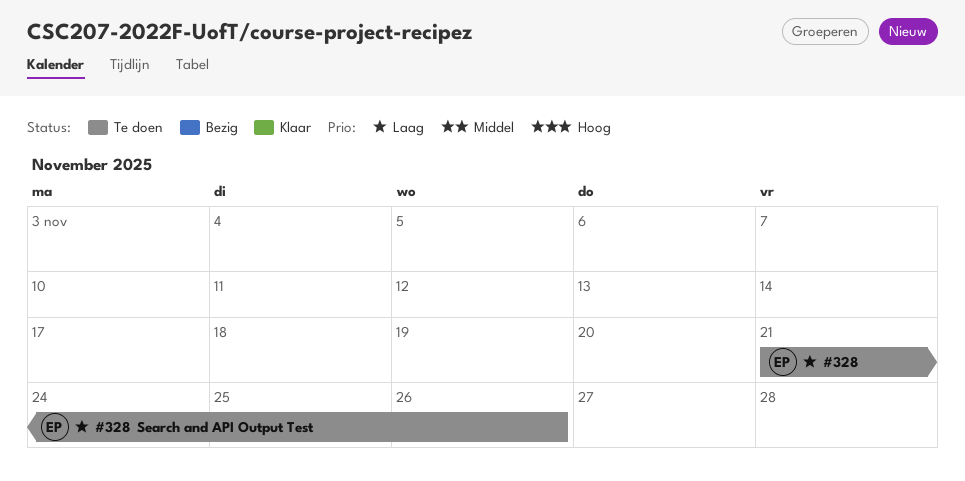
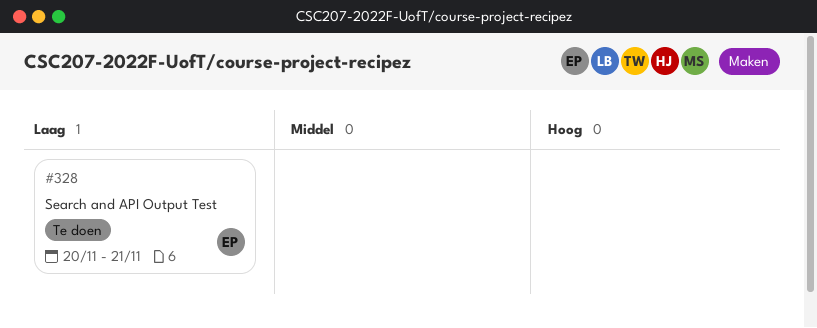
#328, start: Nov 21 -> Nov 20
#328, due: Nov 26 -> Nov 21

